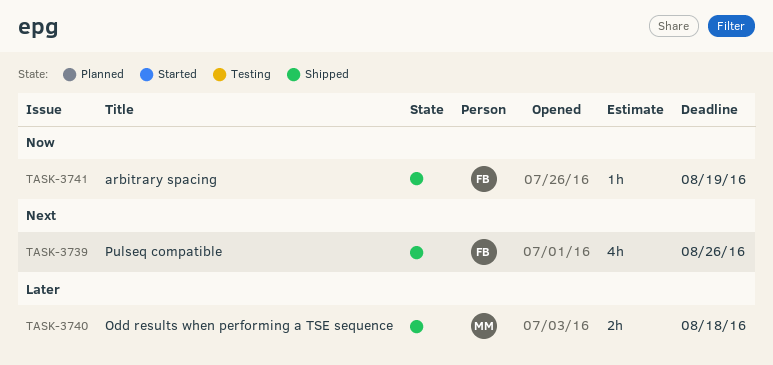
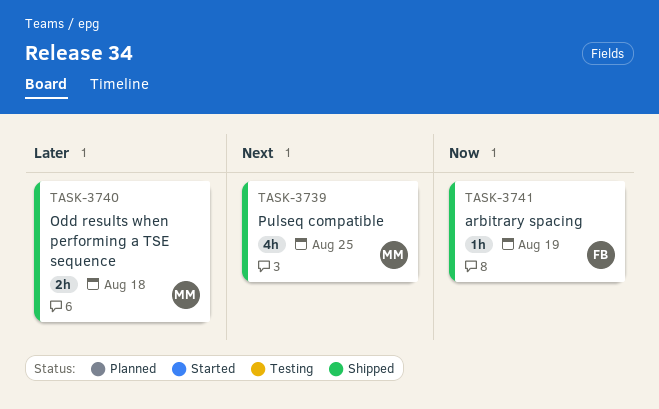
TASK-3739, owner: FB -> MM
TASK-3739, due: Aug 26 -> Aug 25

